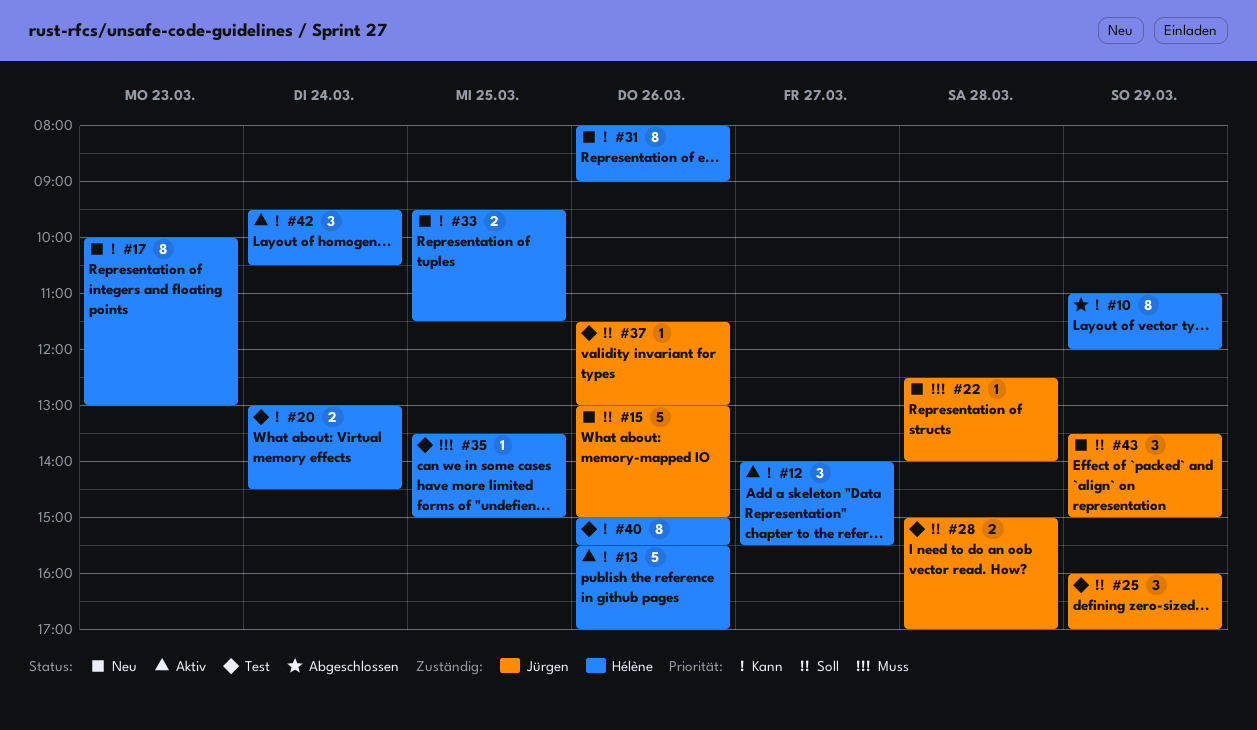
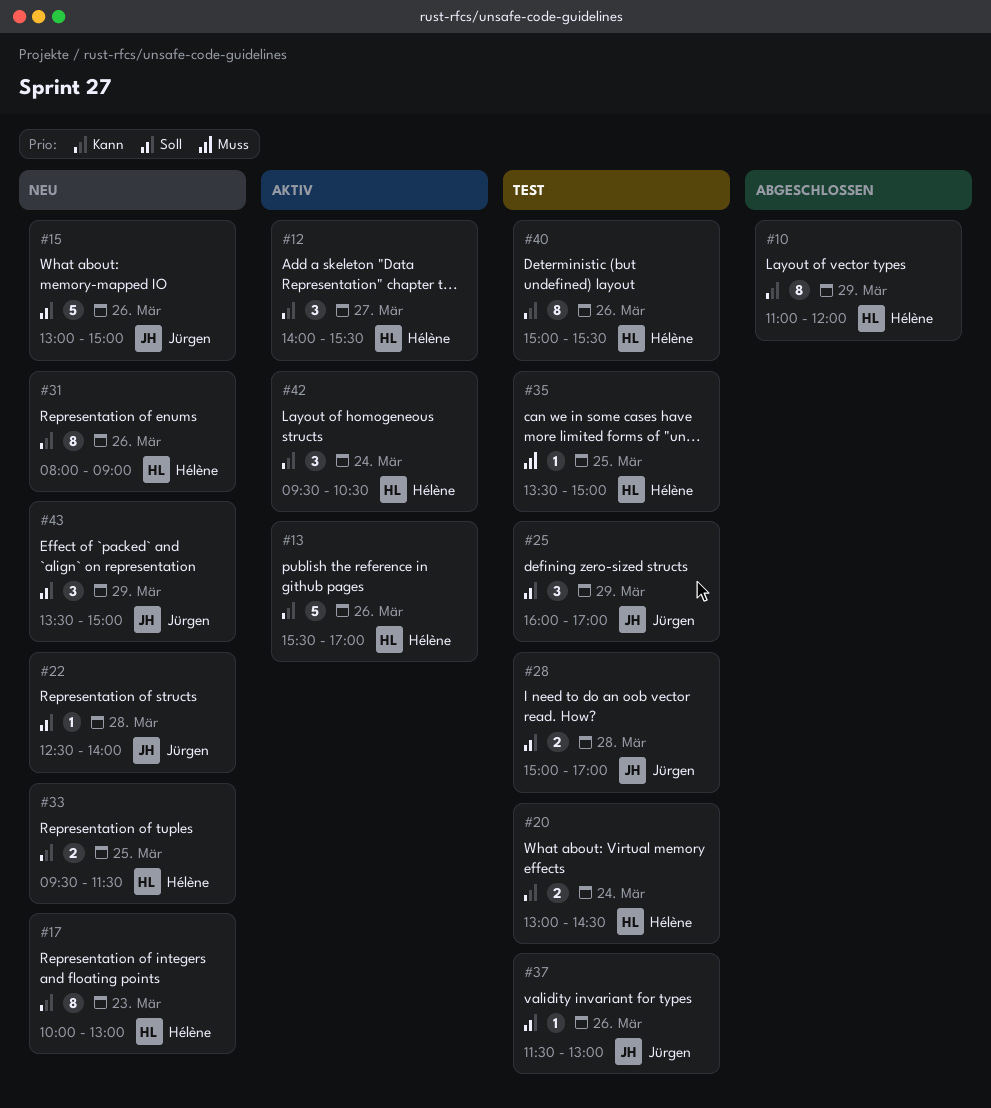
#22, priority: Muss -> Soll

